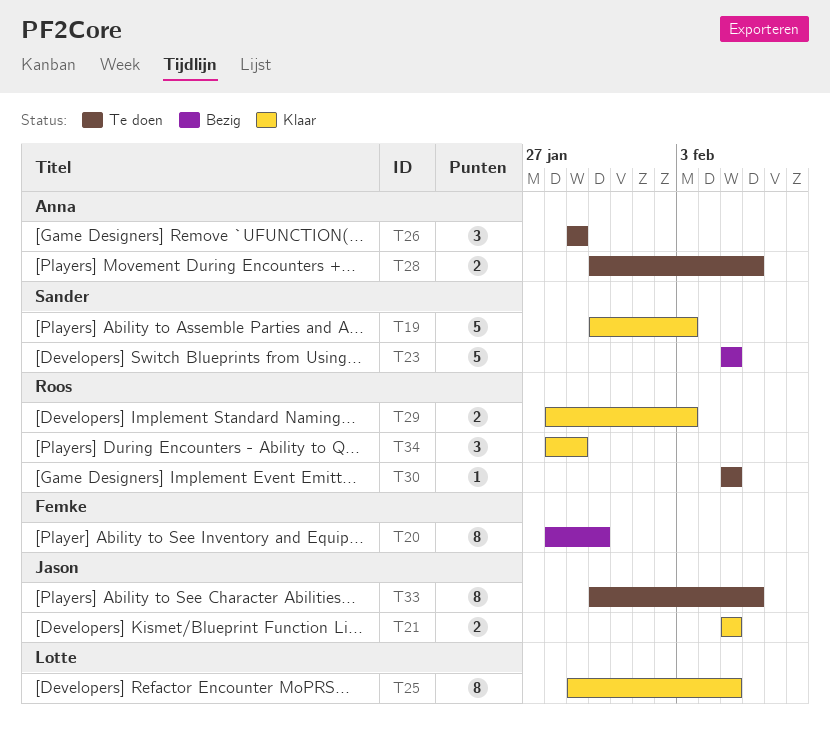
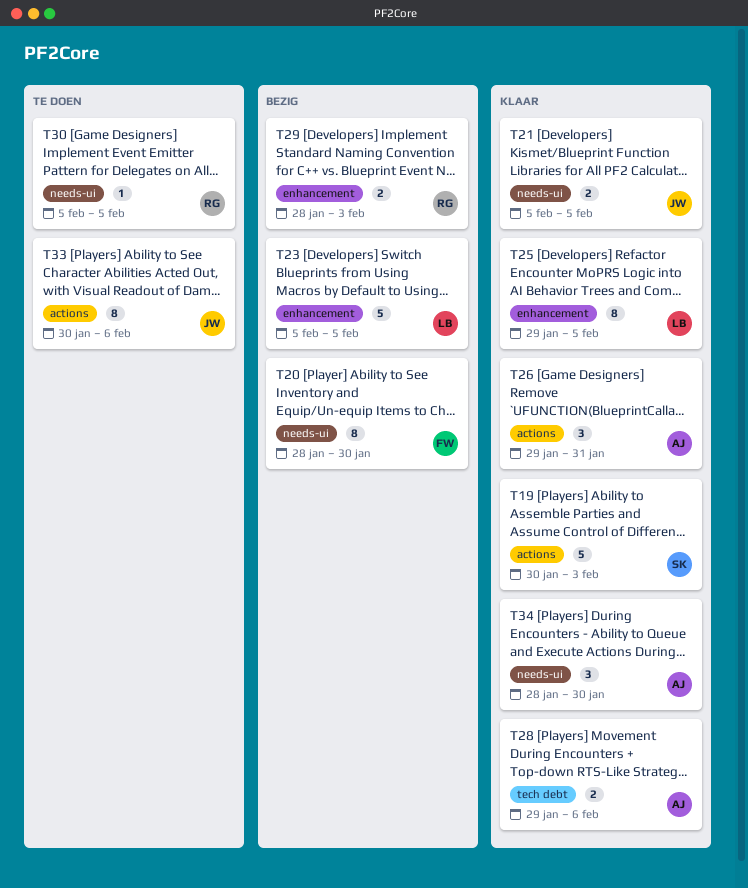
T23, owner: Sander -> Lotte
T26, status: Te doen -> Klaar
T26, due: Jan 29 -> Jan 31
T28, status: Te doen -> Klaar
T28, start: Jan 30 -> Jan 29
T29, status: Klaar -> Bezig
T34, owner: Roos -> Anna
T34, due: Jan 29 -> Jan 30

